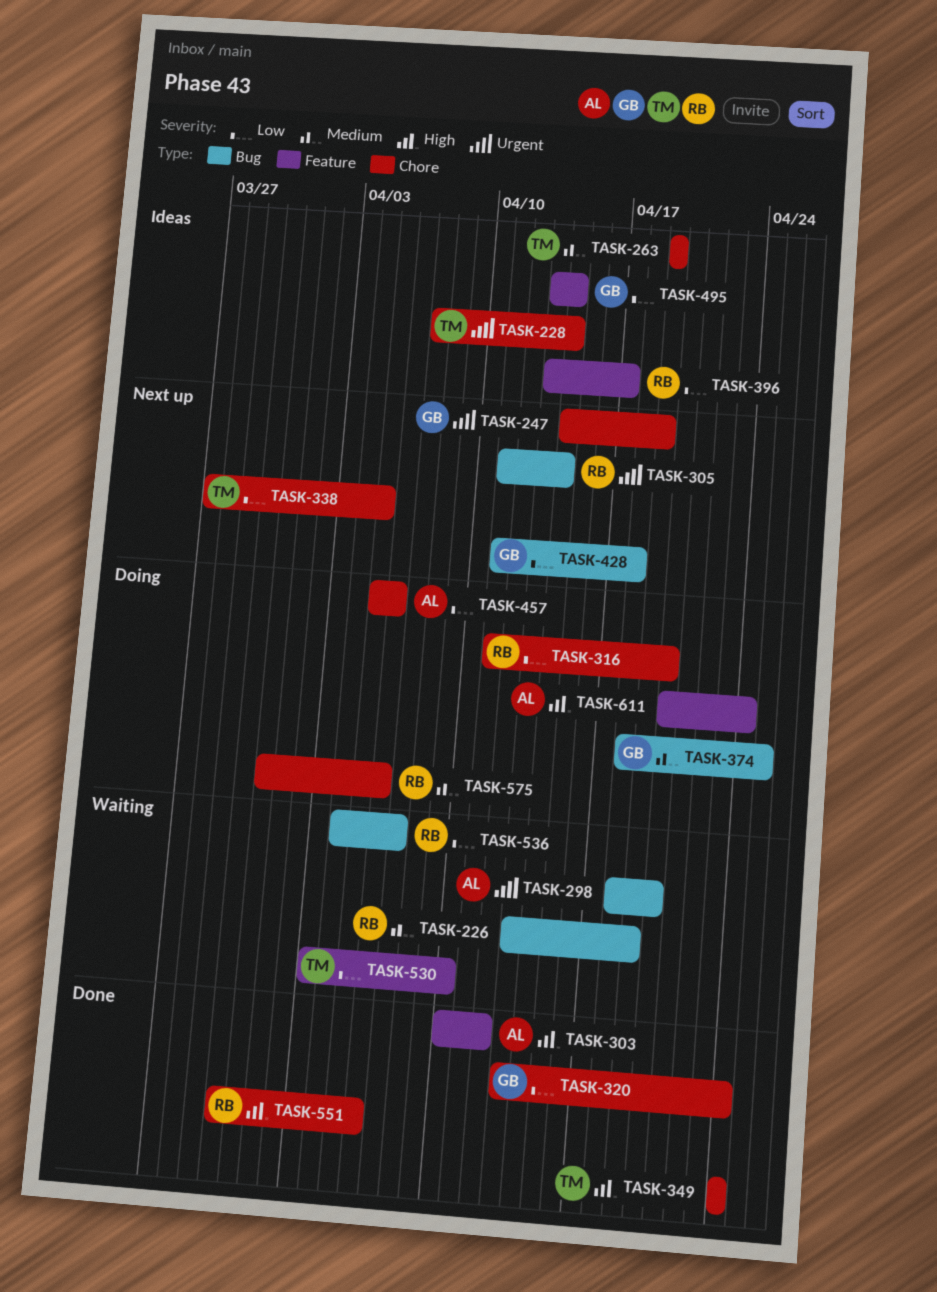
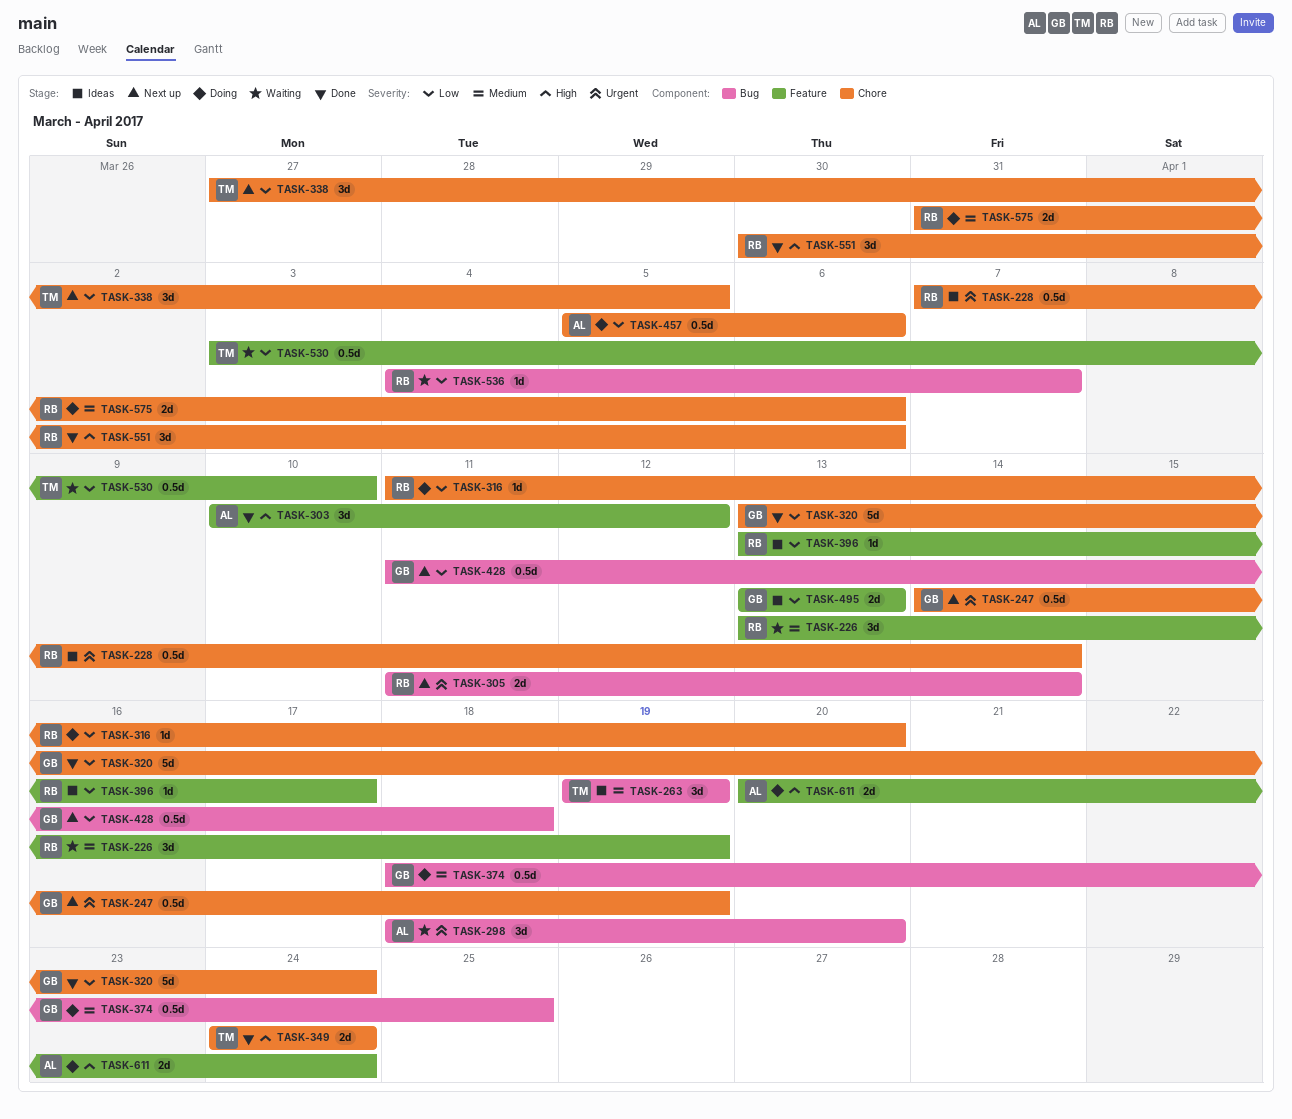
TASK-226, label: Bug -> Feature
TASK-228, owner: TM -> RB
TASK-263, label: Chore -> Bug
TASK-495, due: Apr 14 -> Apr 13

